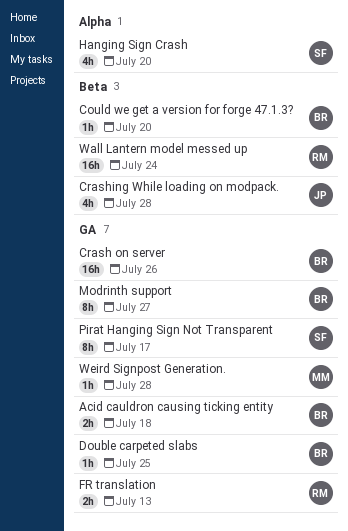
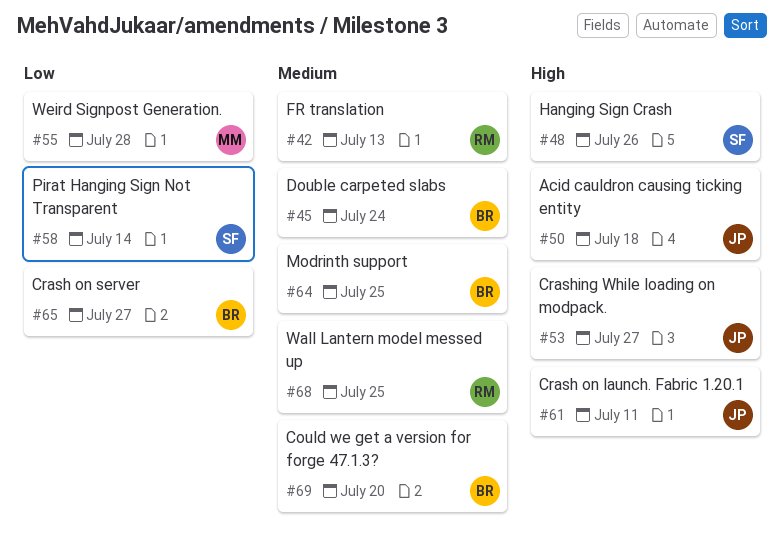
Acid cauldron causing ticking entity, owner: BR -> JP
Crash on launch. Fabric 1.20.1: none -> present
Crash on server, due: Jul 26 -> Jul 27
Crashing While loading on modpack., due: Jul 28 -> Jul 27
Double carpeted slabs, due: Jul 25 -> Jul 24
Hanging Sign Crash, due: Jul 20 -> Jul 26
Modrinth support, due: Jul 27 -> Jul 25
Pirat Hanging Sign Not Transparent, due: Jul 17 -> Jul 14
Wall Lantern model messed up, due: Jul 24 -> Jul 25

